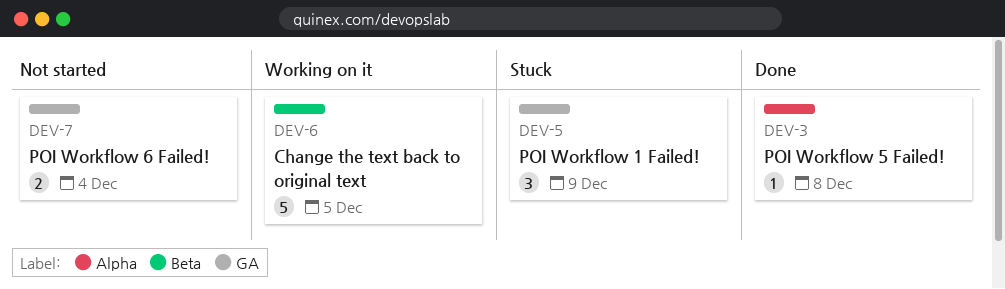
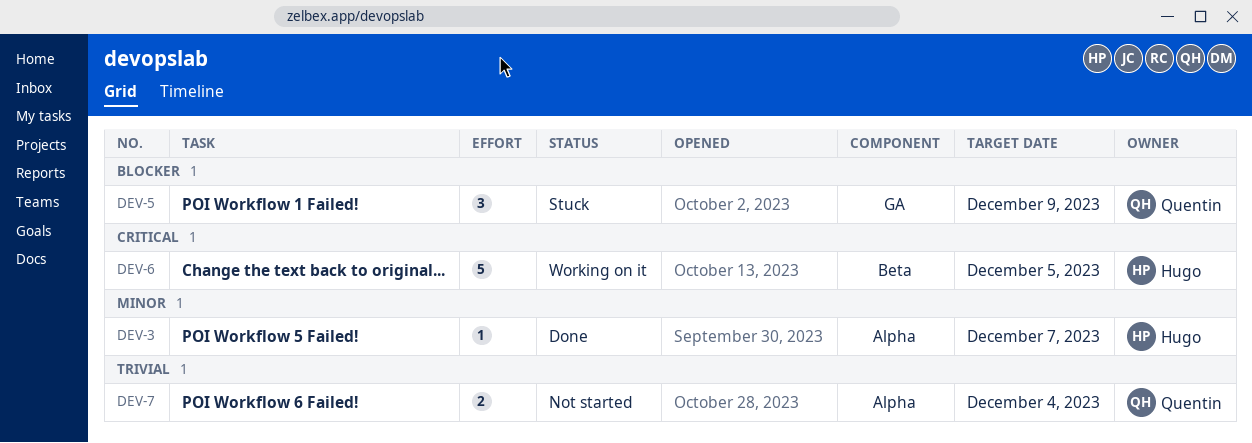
DEV-3, due: Dec 8 -> Dec 7
DEV-7, label: GA -> Alpha

